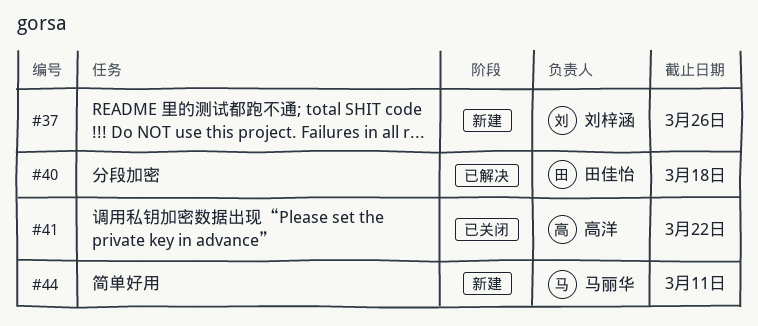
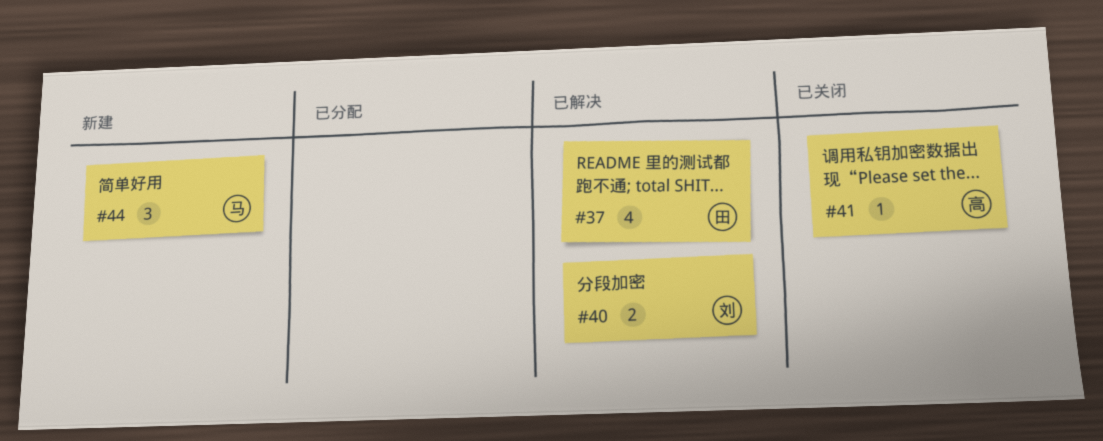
#37, status: 新建 -> 已解决
#37, owner: 刘梓涵 -> 田佳怡
#40, owner: 田佳怡 -> 刘梓涵

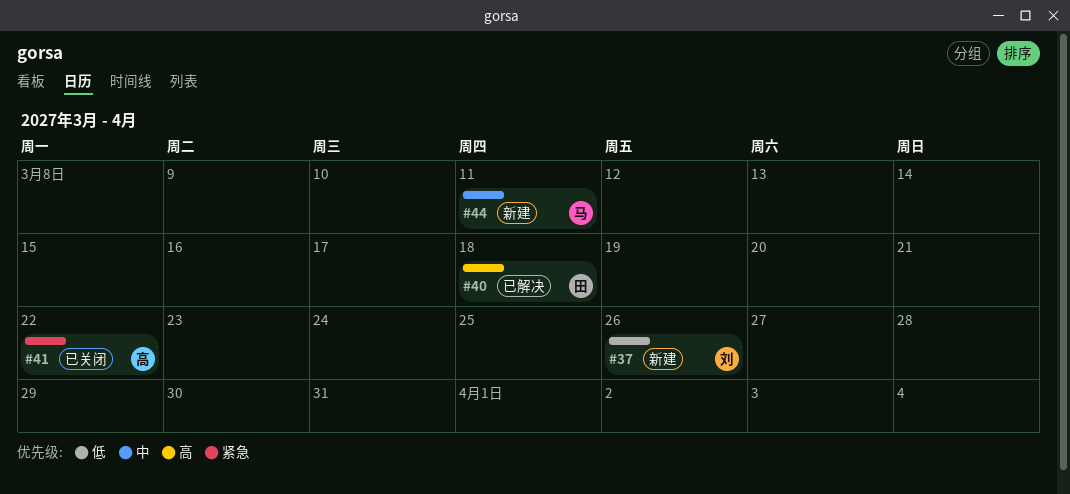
#37, status: 已解决 -> 新建
#37, owner: 田 -> 刘
#40, owner: 刘 -> 田

